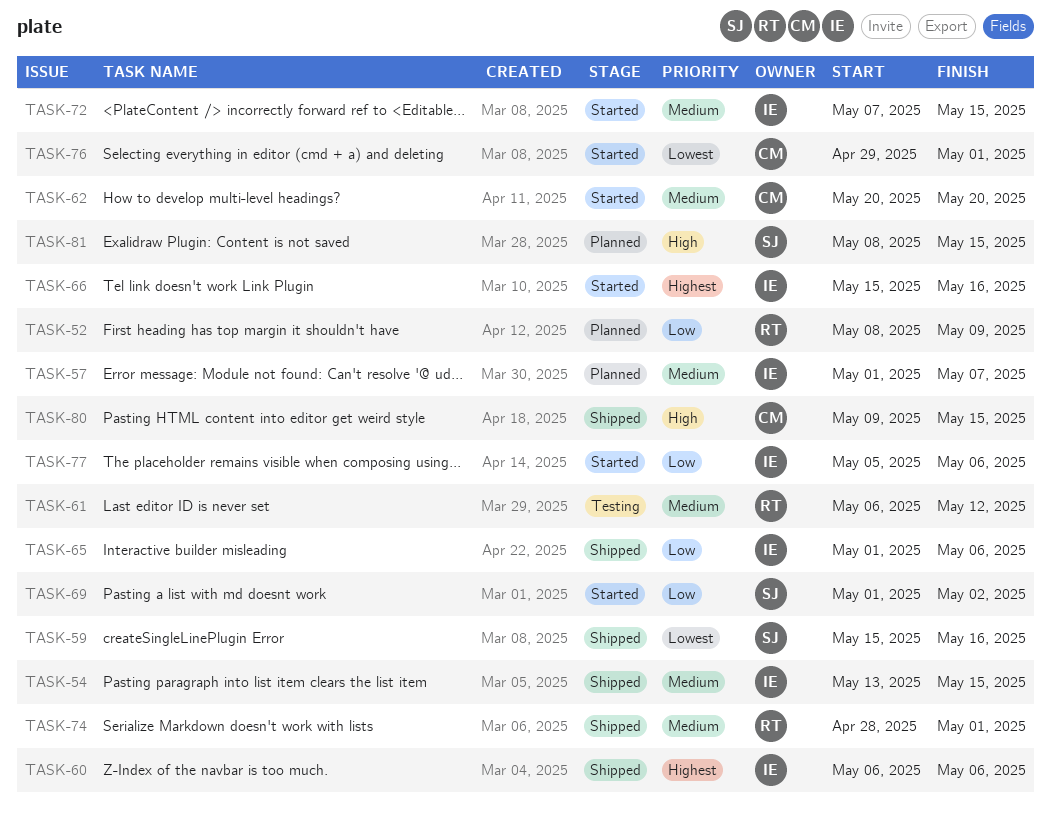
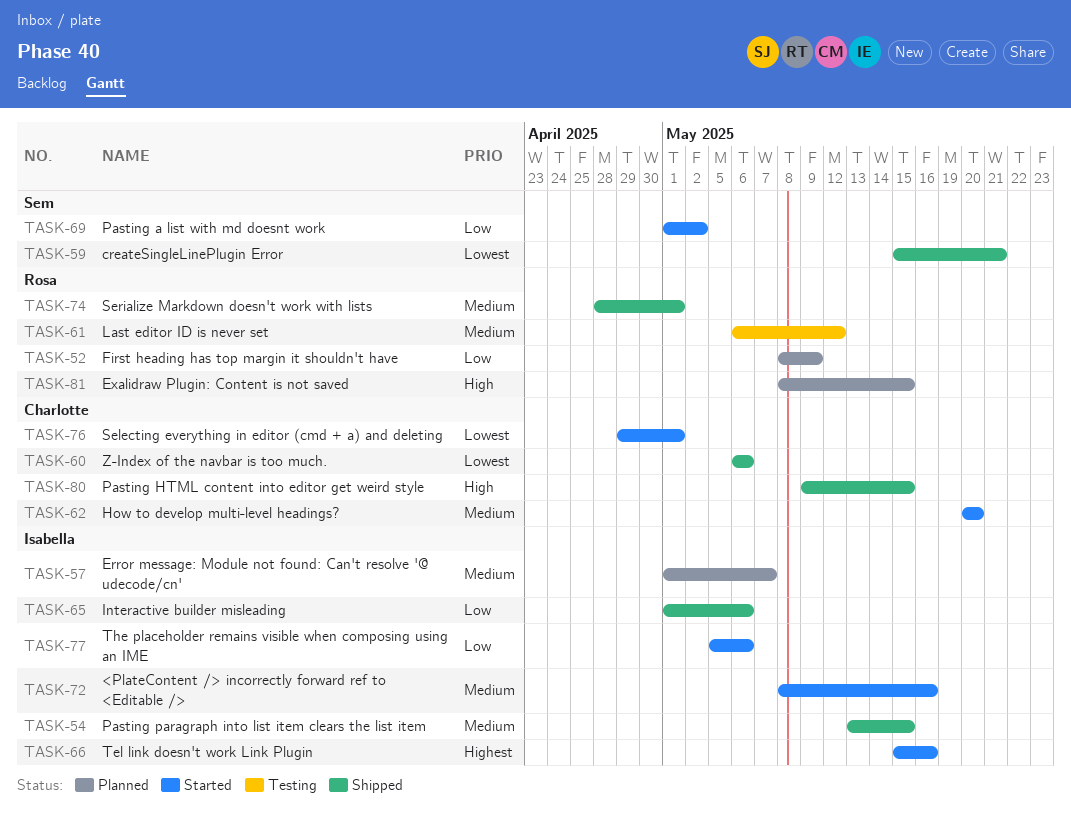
TASK-59, due: May 16 -> May 21
TASK-60, owner: Isabella -> Charlotte
TASK-60, priority: Highest -> Lowest
TASK-72, start: May 7 -> May 8
TASK-72, due: May 15 -> May 16
TASK-81, owner: Sem -> Rosa

